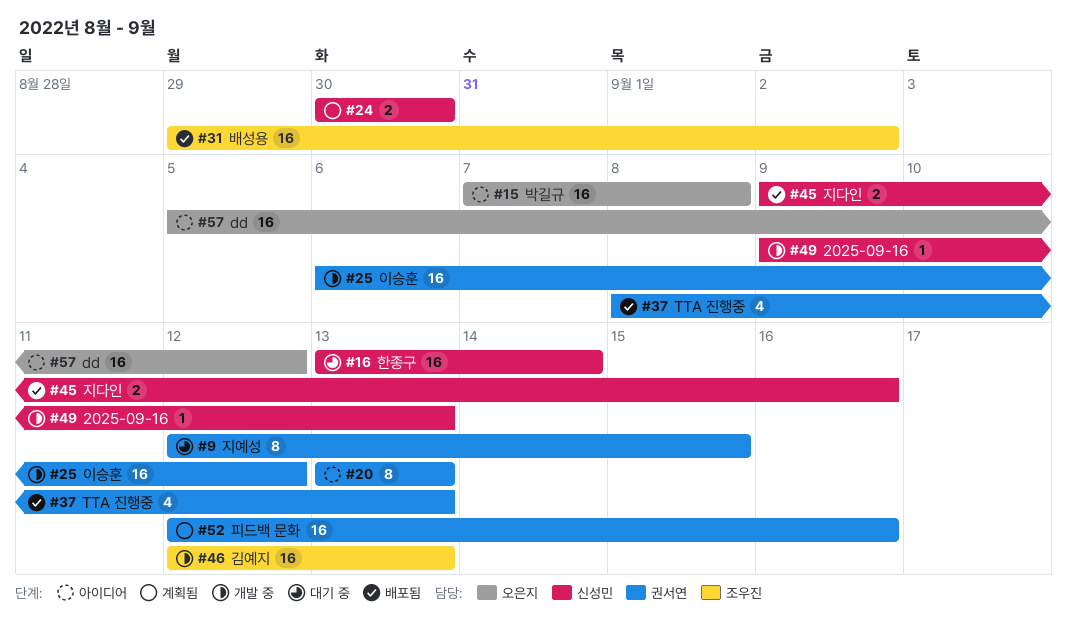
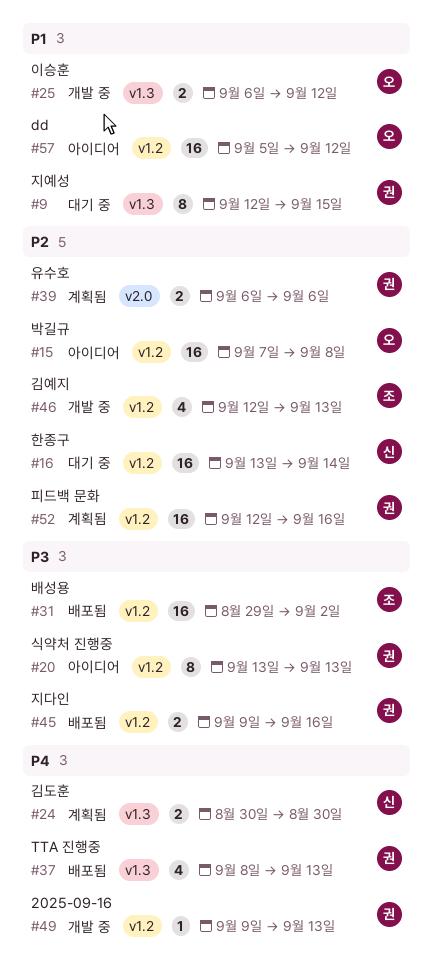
#25, owner: 권서연 -> 오은지
#25, estimate: 16 -> 2
#39: none -> present
#45, owner: 신성민 -> 권서연
#46, estimate: 16 -> 4
#49, owner: 신성민 -> 권서연

